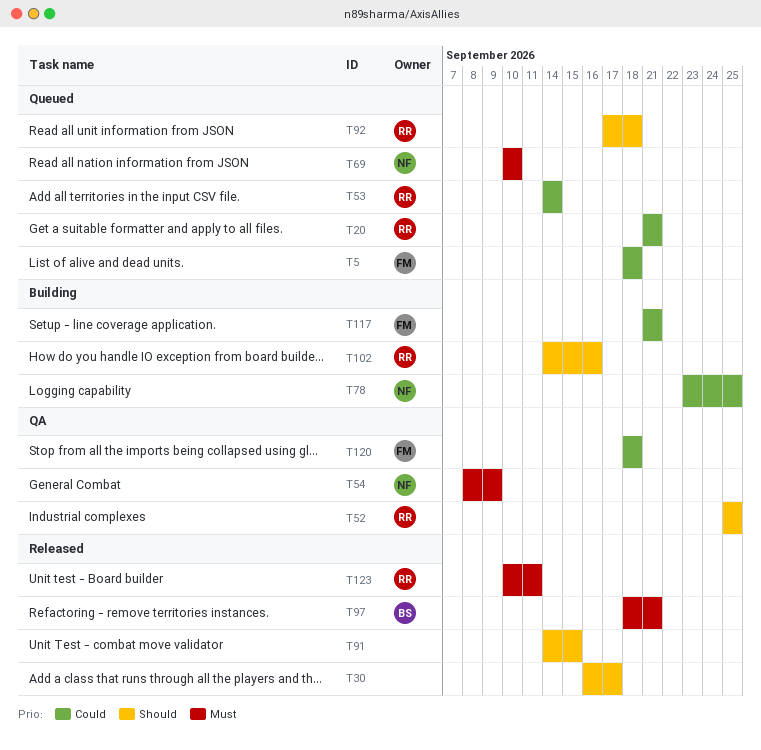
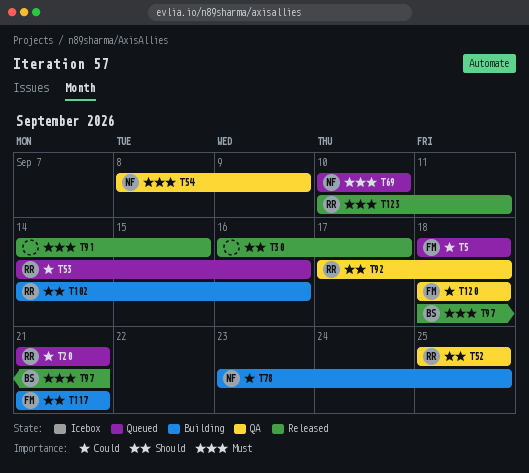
T53, due: Sep 14 -> Sep 16
T91, priority: Should -> Must
T92, status: Queued -> QA
T117, priority: Could -> Should

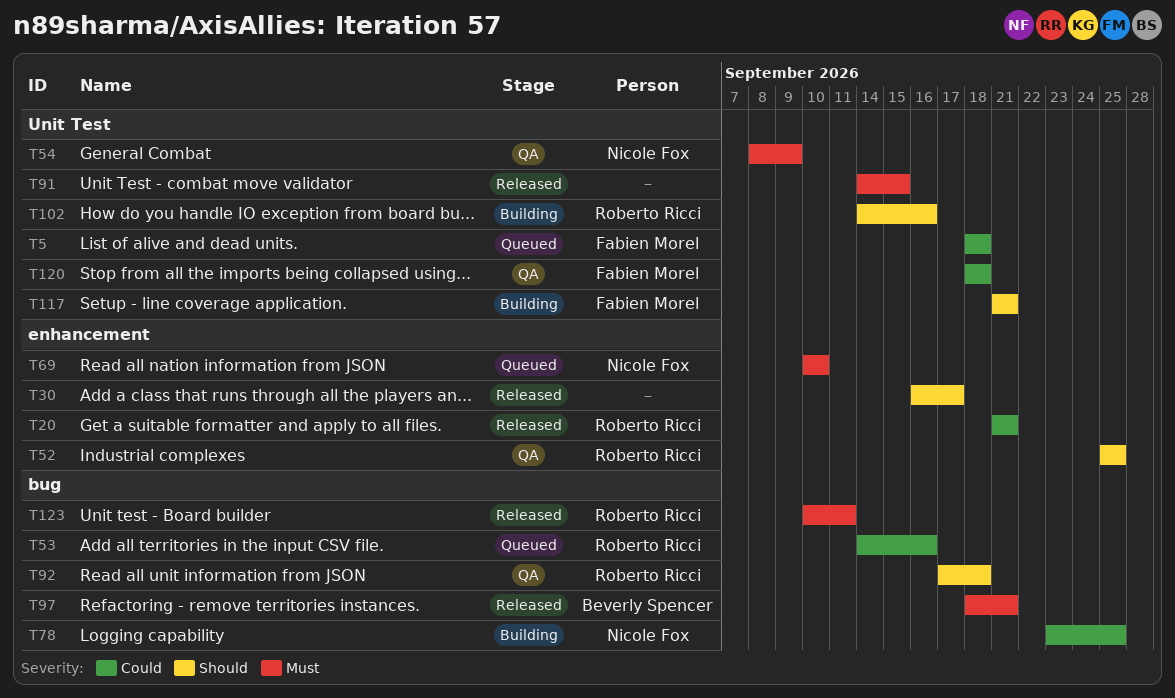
T20, status: Queued -> Released

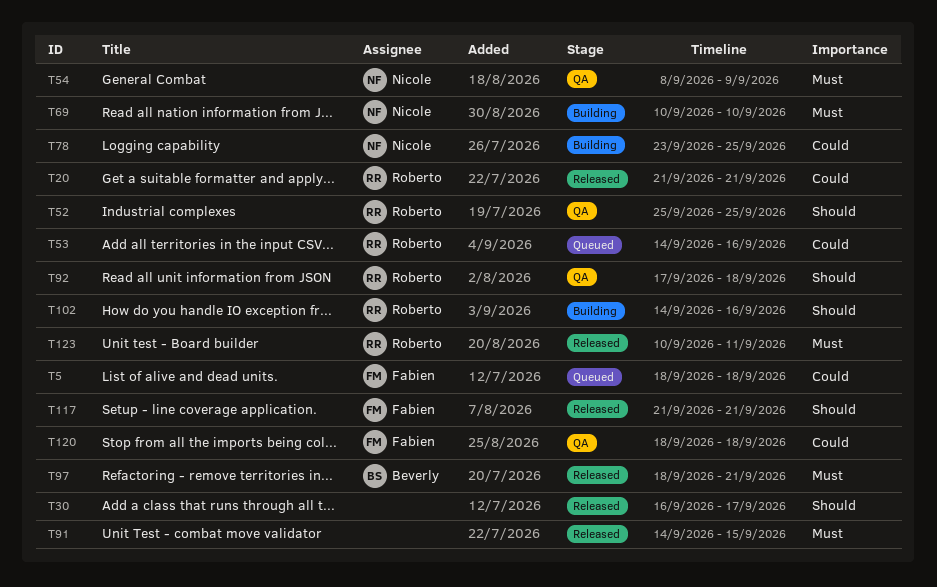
T69, status: Queued -> Building
T117, status: Building -> Released

